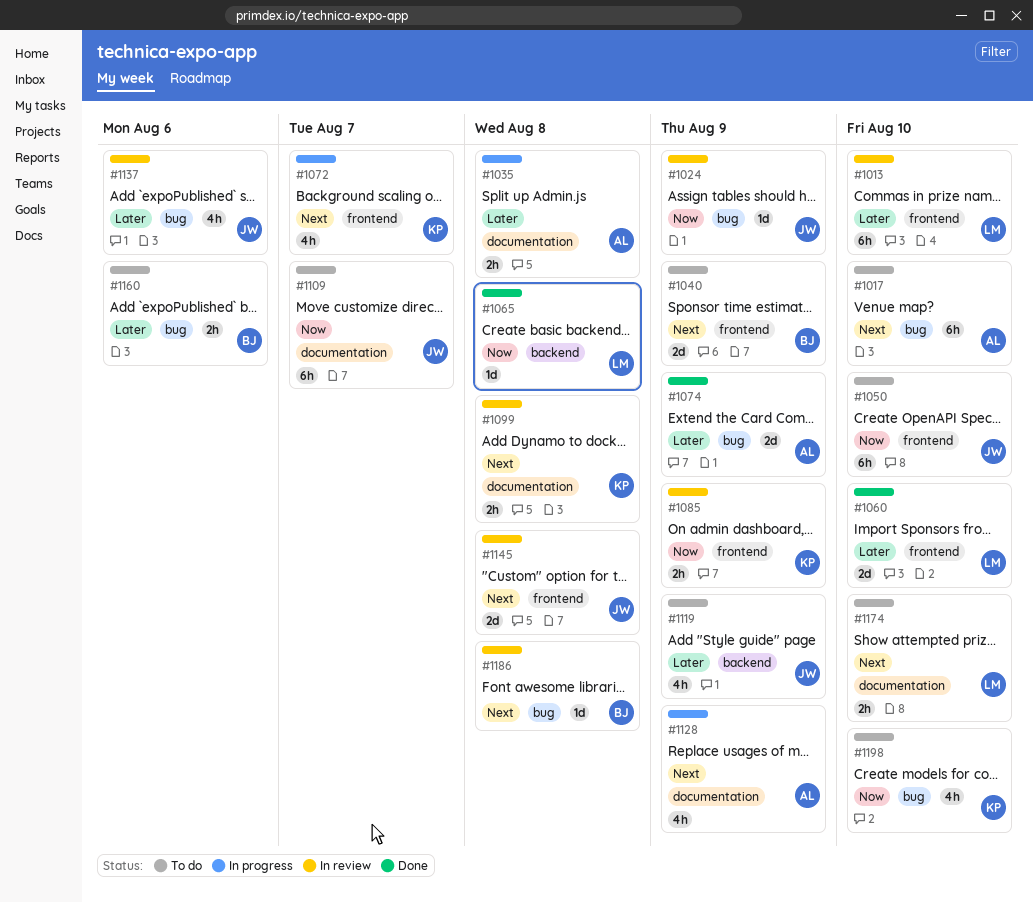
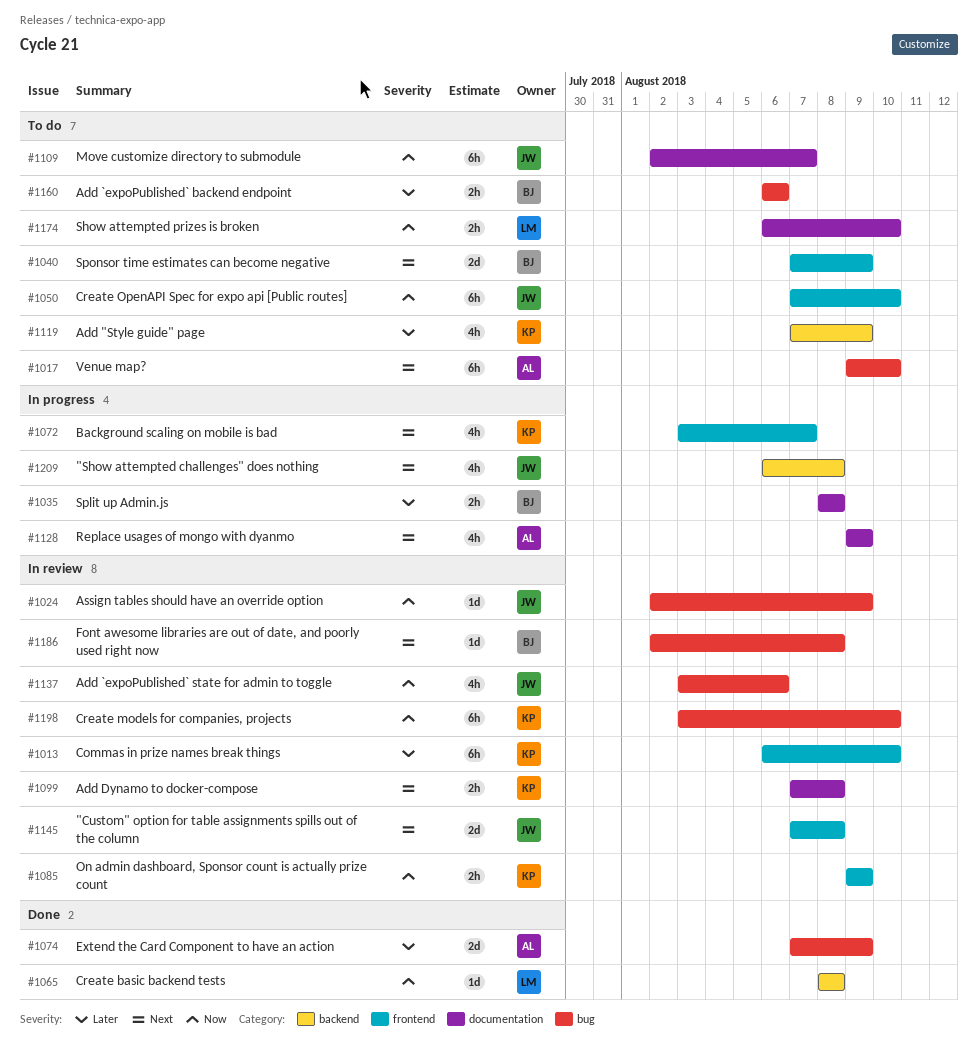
#1013, owner: LM -> KP
#1035, owner: AL -> BJ
#1060: present -> none
#1119, owner: JW -> KP
#1137, priority: Later -> Now
#1174, priority: Next -> Now
#1198, status: To do -> In review
#1198, estimate: 4h -> 6h
#1209: none -> present

